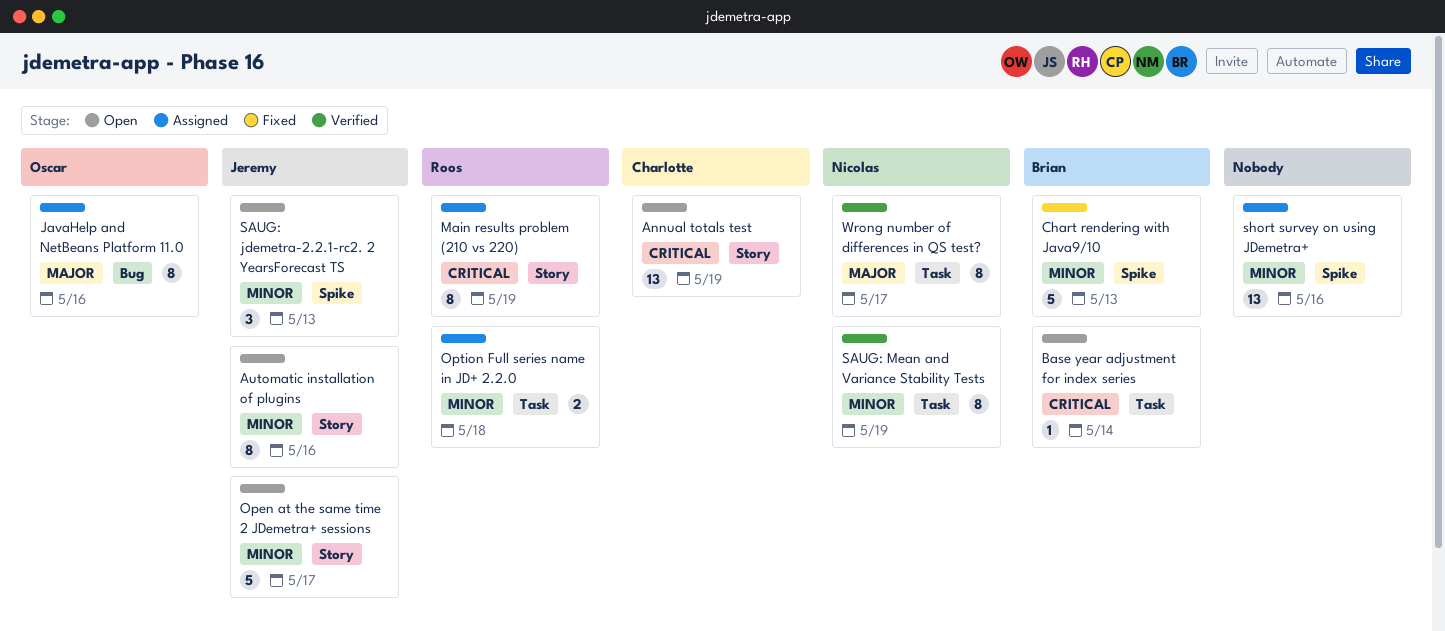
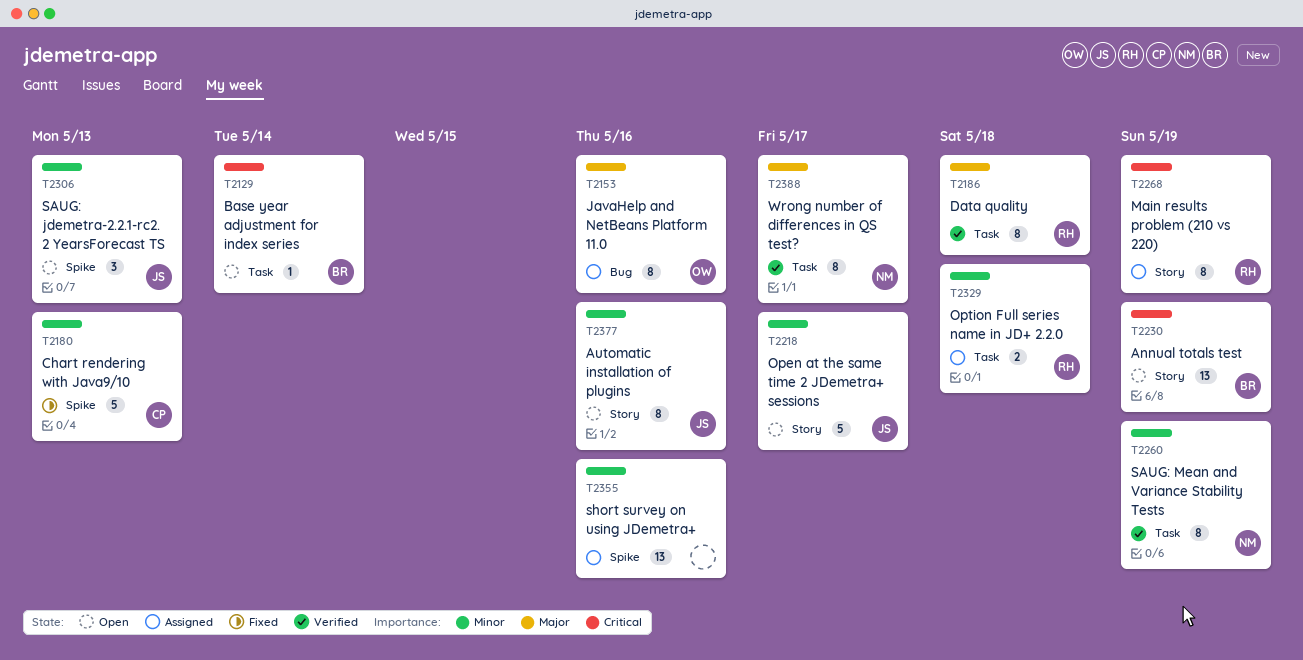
Annual totals test, owner: Charlotte -> Brian
Chart rendering with Java9/10, owner: Brian -> Charlotte
Data quality: none -> present

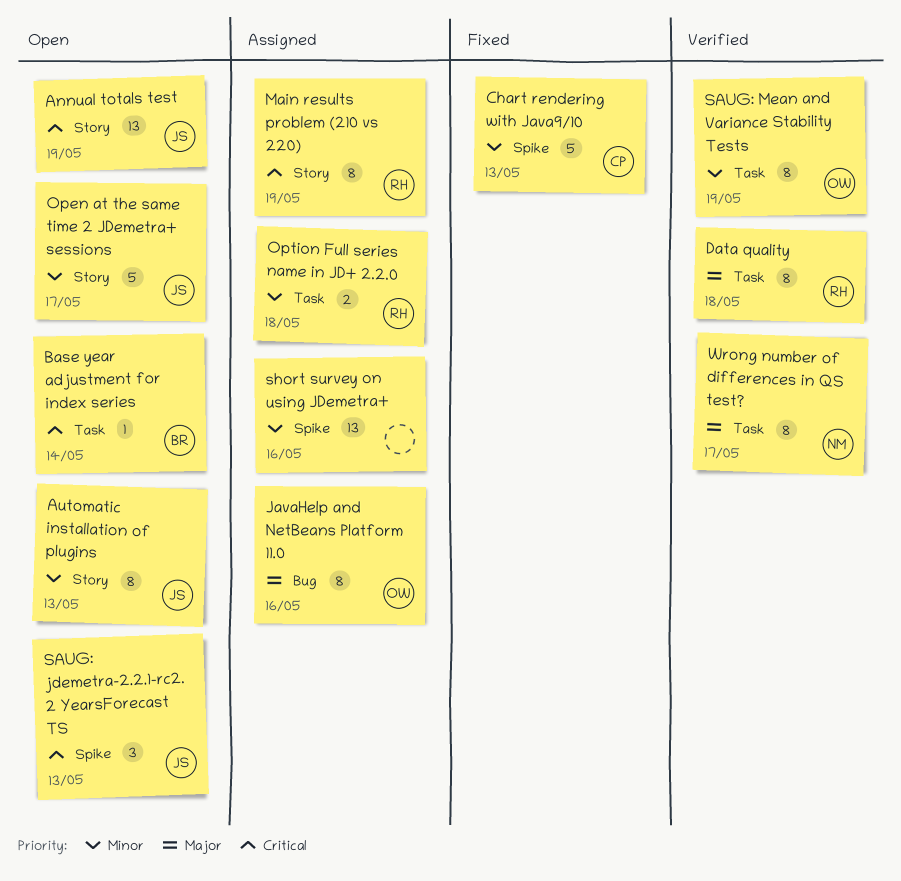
Annual totals test, owner: BR -> JS
Automatic installation of plugins, due: May 16 -> May 13
SAUG: jdemetra-2.2.1-rc2. 2 YearsForecast TS, priority: Minor -> Critical
SAUG: Mean and Variance Stability Tests, owner: NM -> OW

